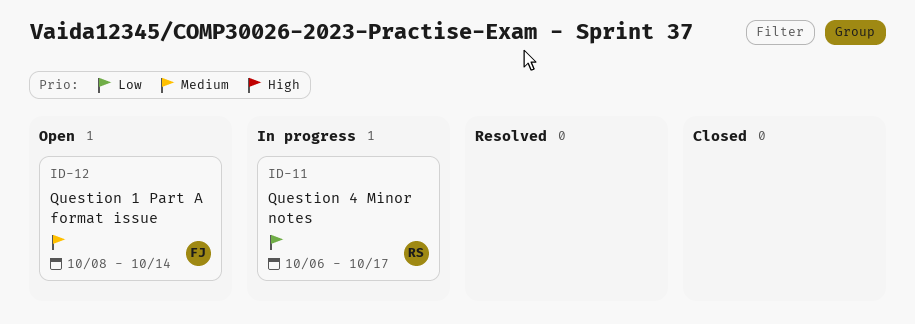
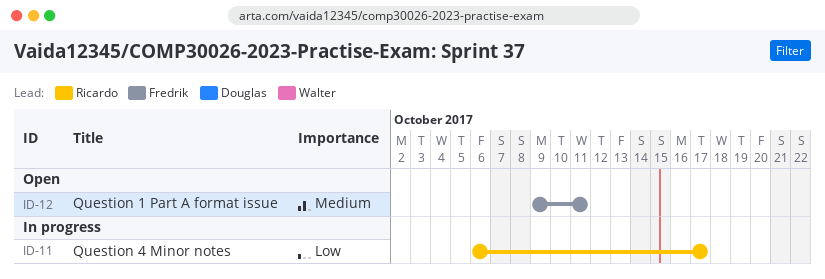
ID-12, start: Oct 8 -> Oct 9
ID-12, due: Oct 14 -> Oct 11

